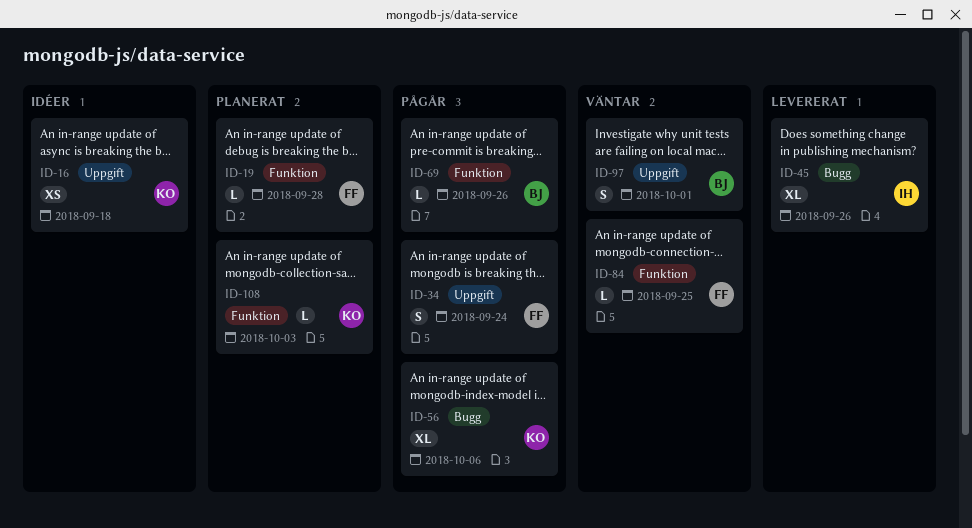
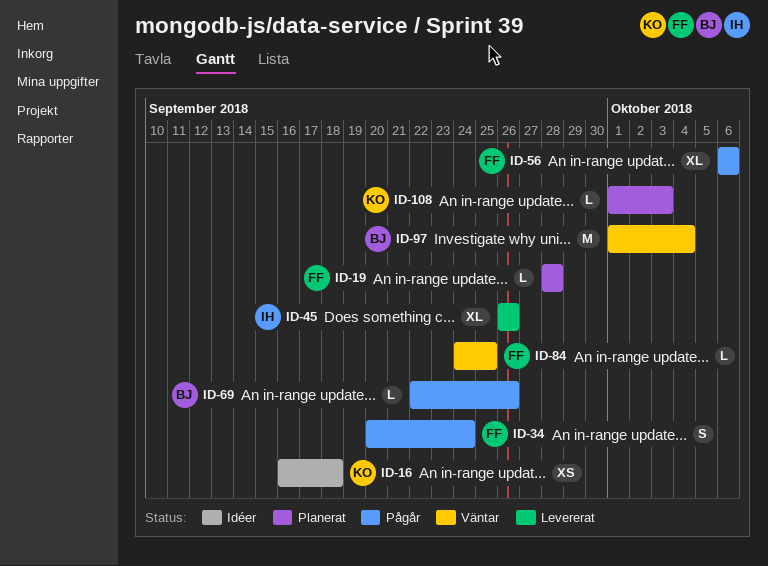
ID-56, owner: KO -> FF
ID-97, estimate: S -> M
ID-97, due: Oct 1 -> Oct 4

